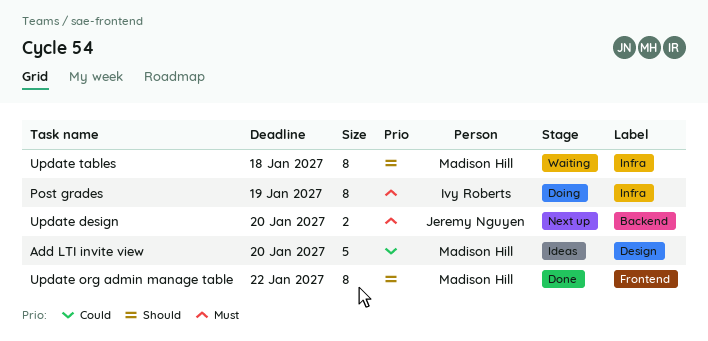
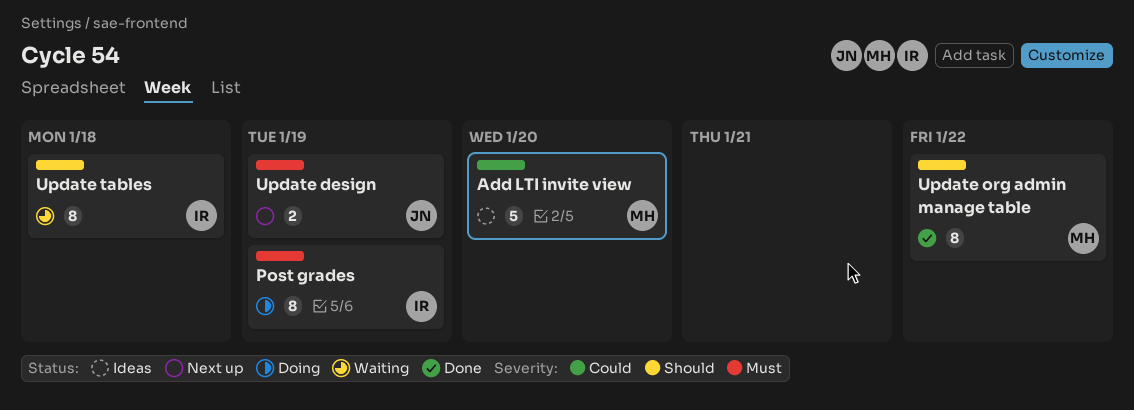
Update design, due: Jan 20 -> Jan 19
Update tables, owner: Madison Hill -> Ivy Roberts

